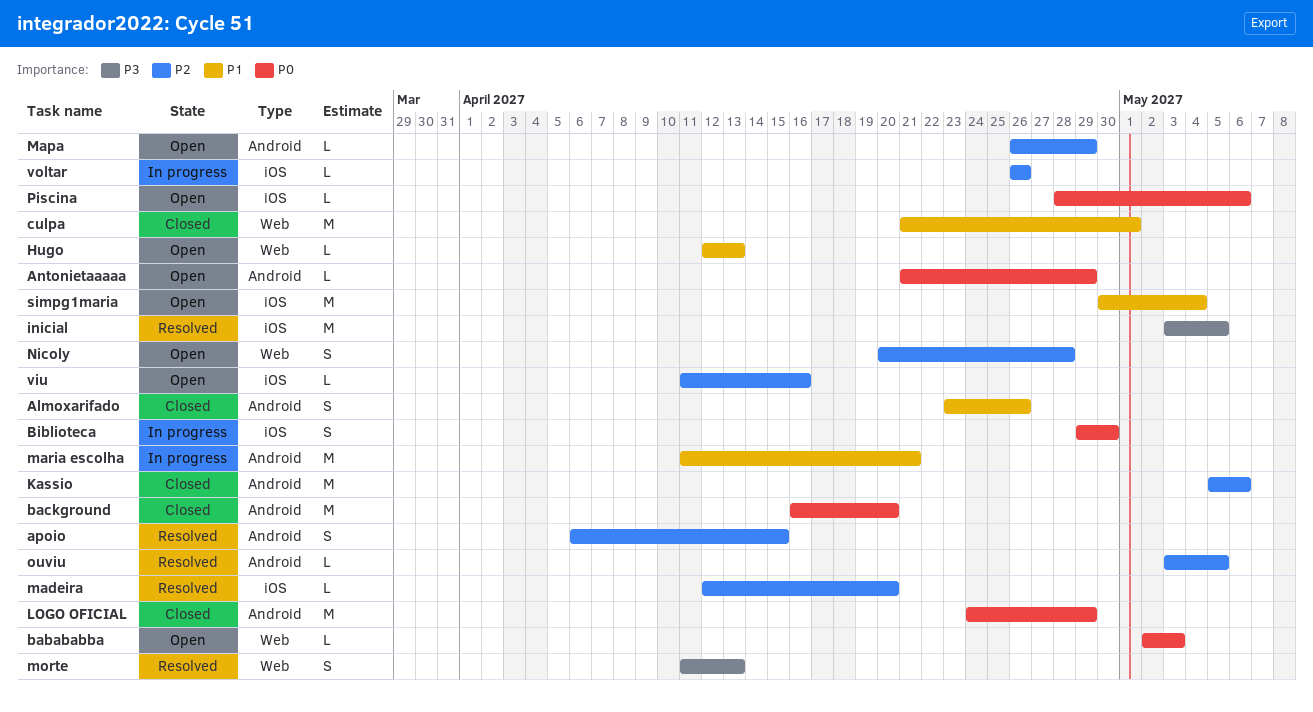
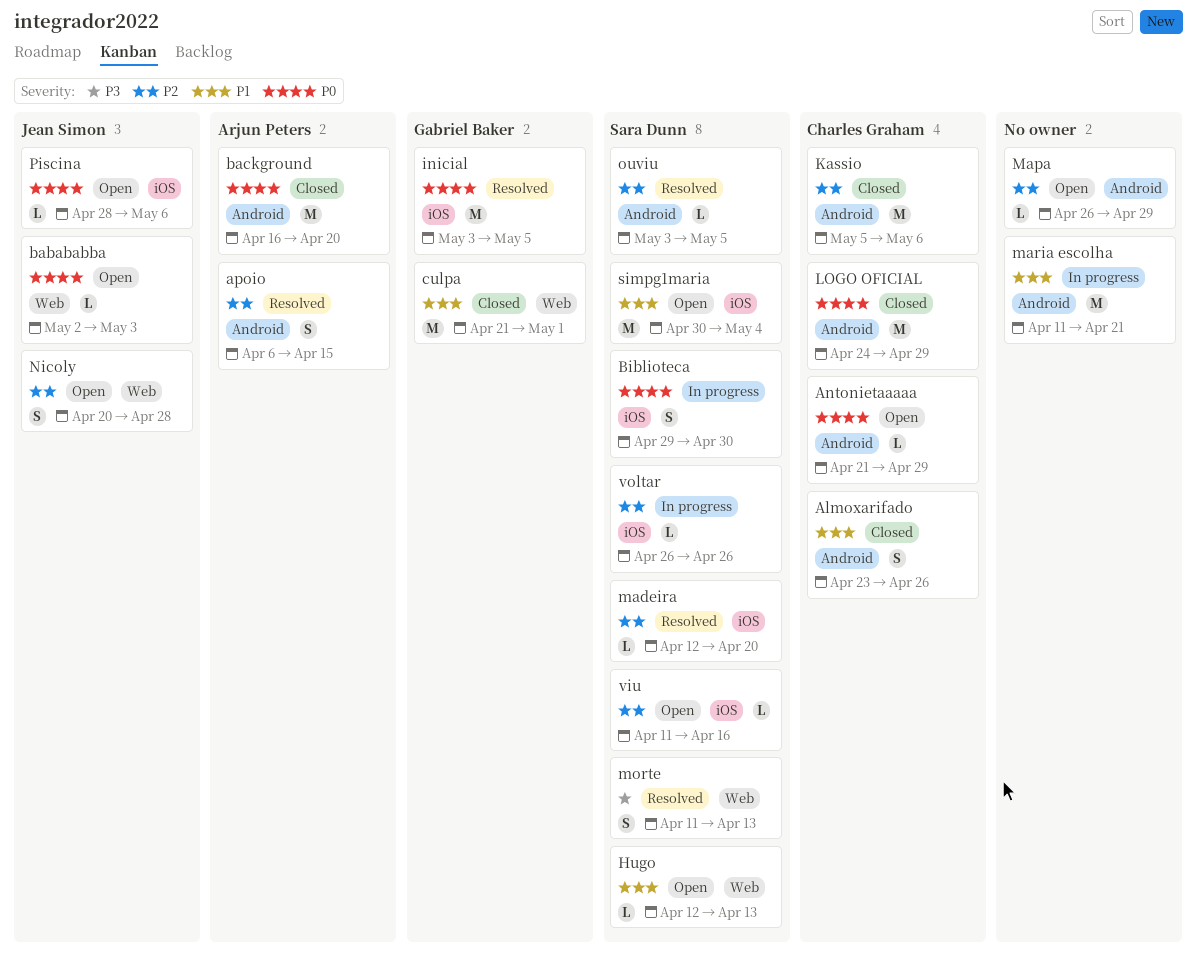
inicial, priority: P3 -> P0

